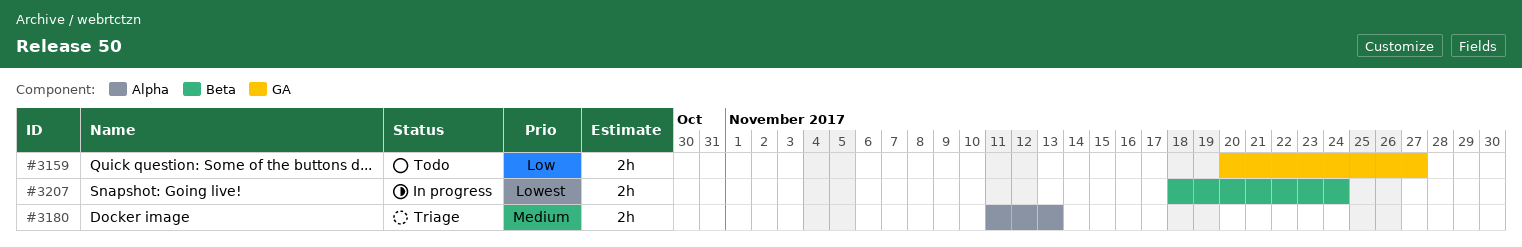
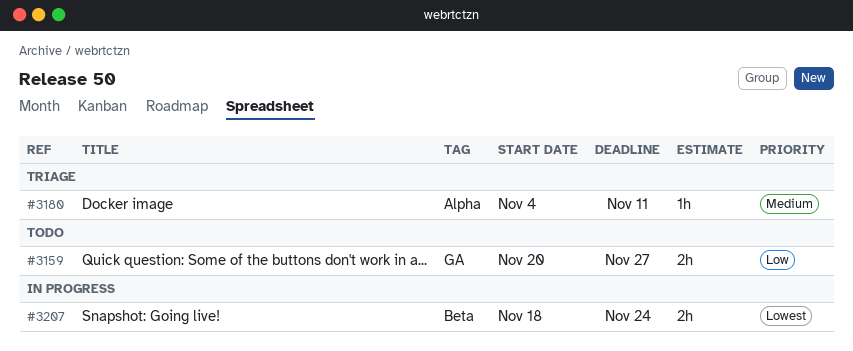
#3180, estimate: 2h -> 1h
#3180, start: Nov 11 -> Nov 4
#3180, due: Nov 13 -> Nov 11

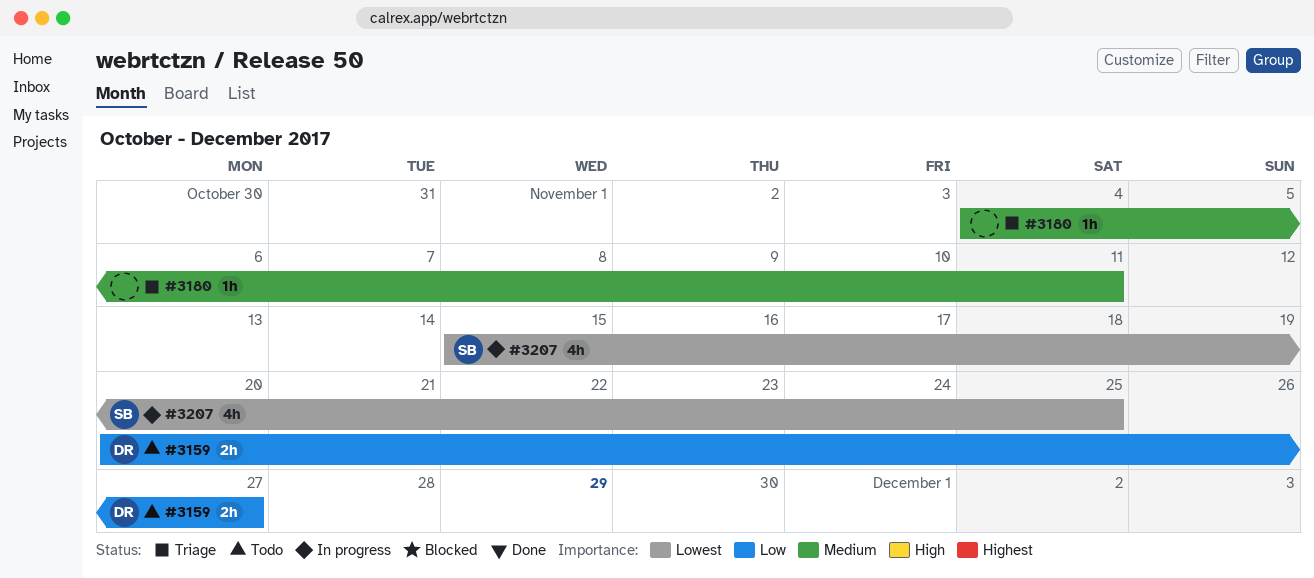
#3207, estimate: 2h -> 4h
#3207, start: Nov 18 -> Nov 15
#3207, due: Nov 24 -> Nov 25

